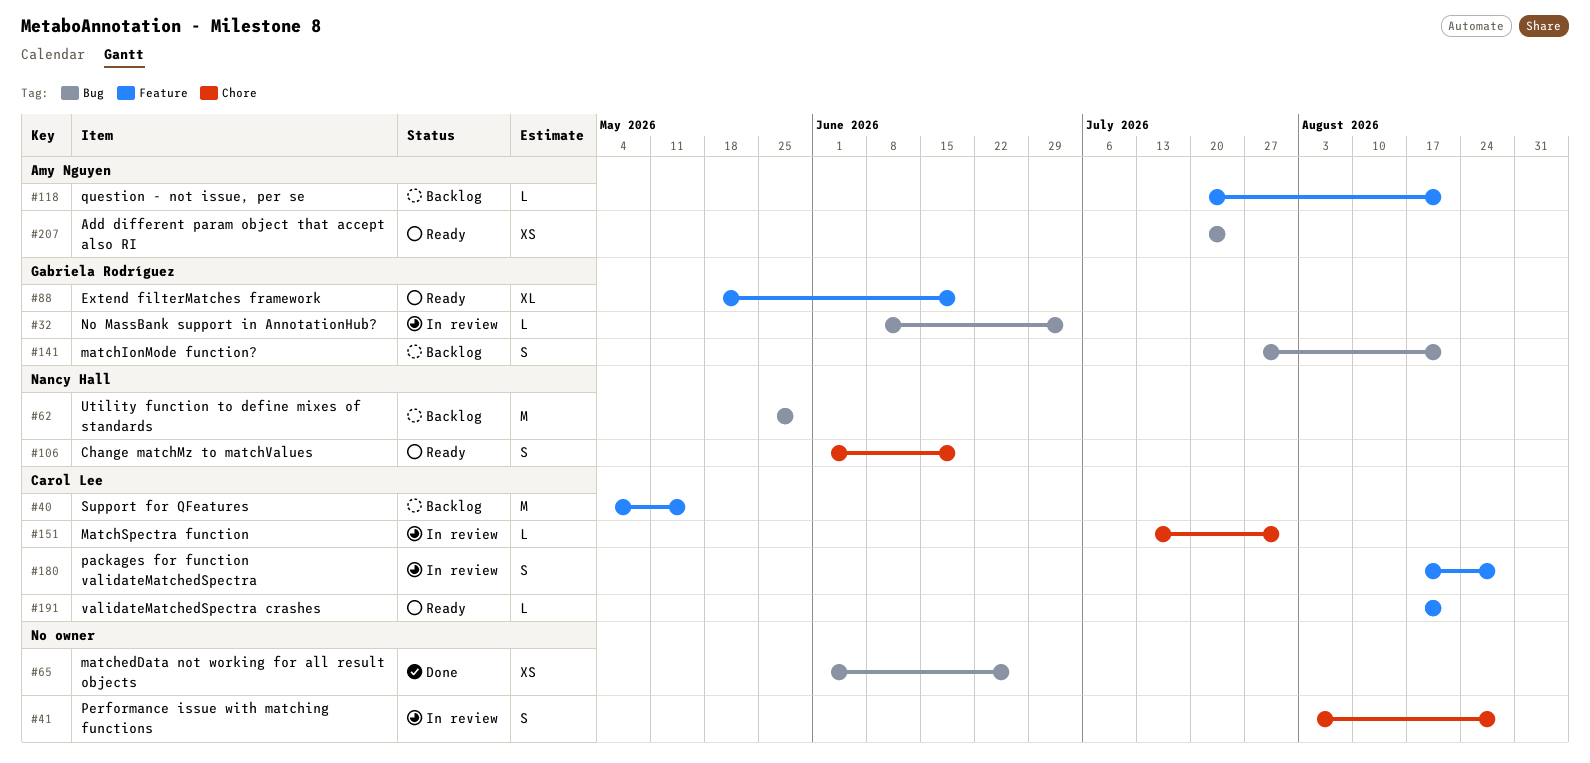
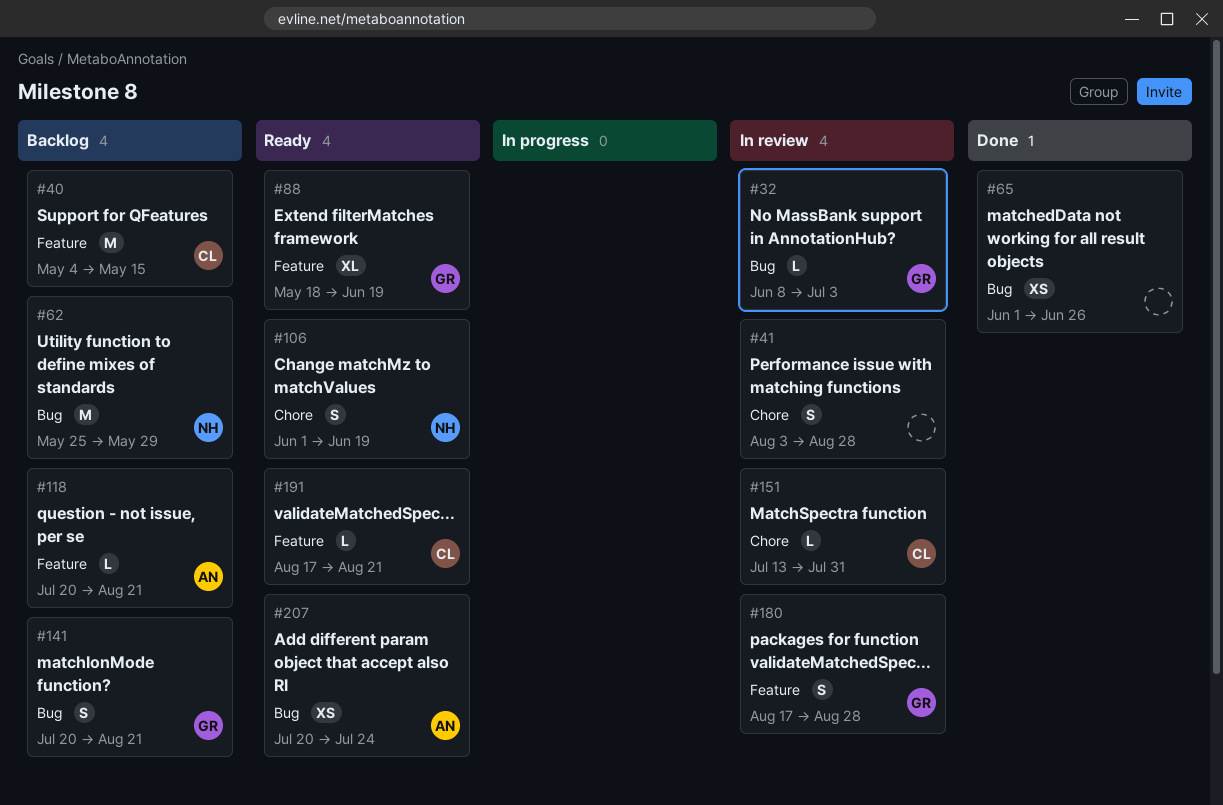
#141, start: Jul 27 -> Jul 20
#180, owner: Carol Lee -> Gabriela Rodríguez

